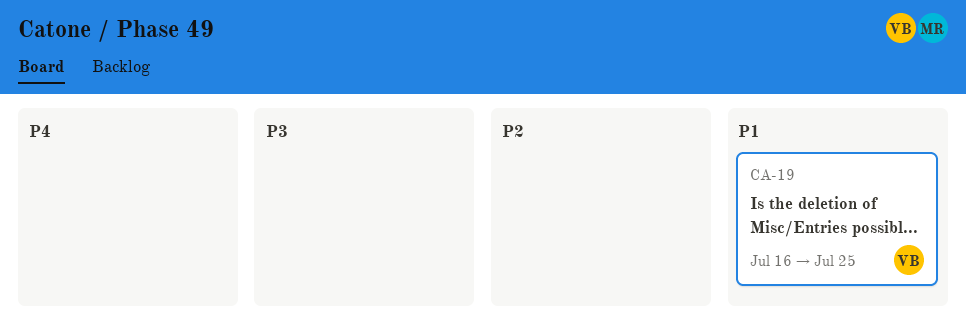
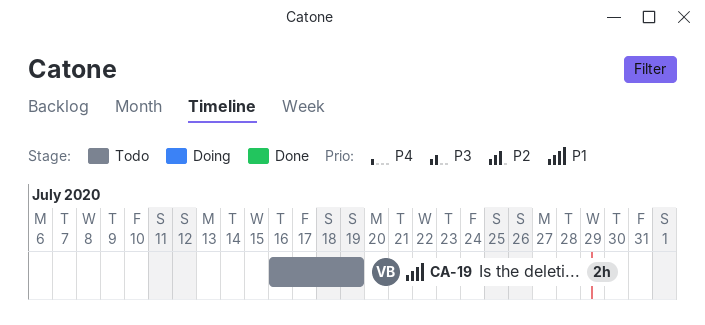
CA-19, due: Jul 25 -> Jul 19

